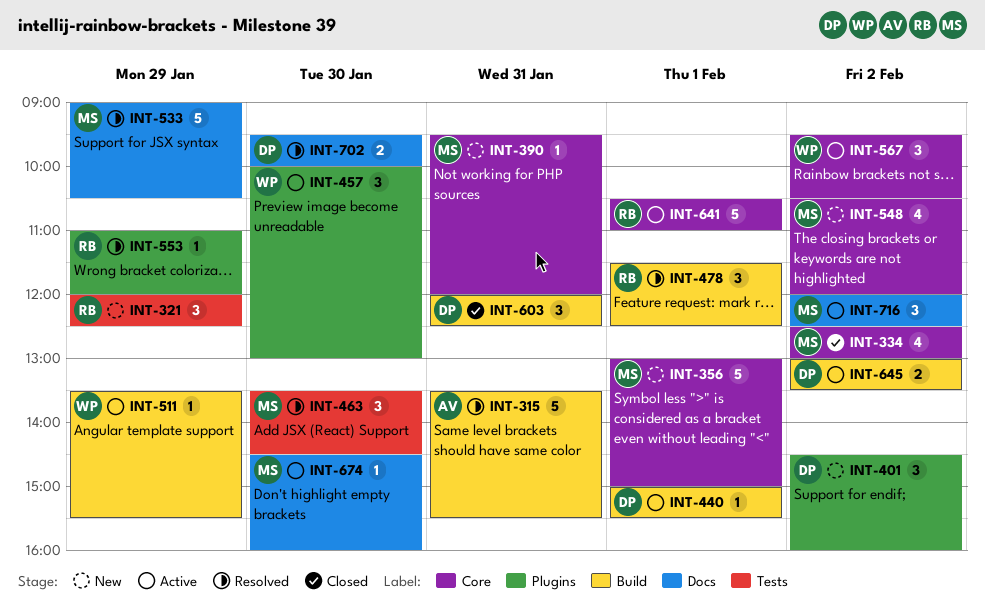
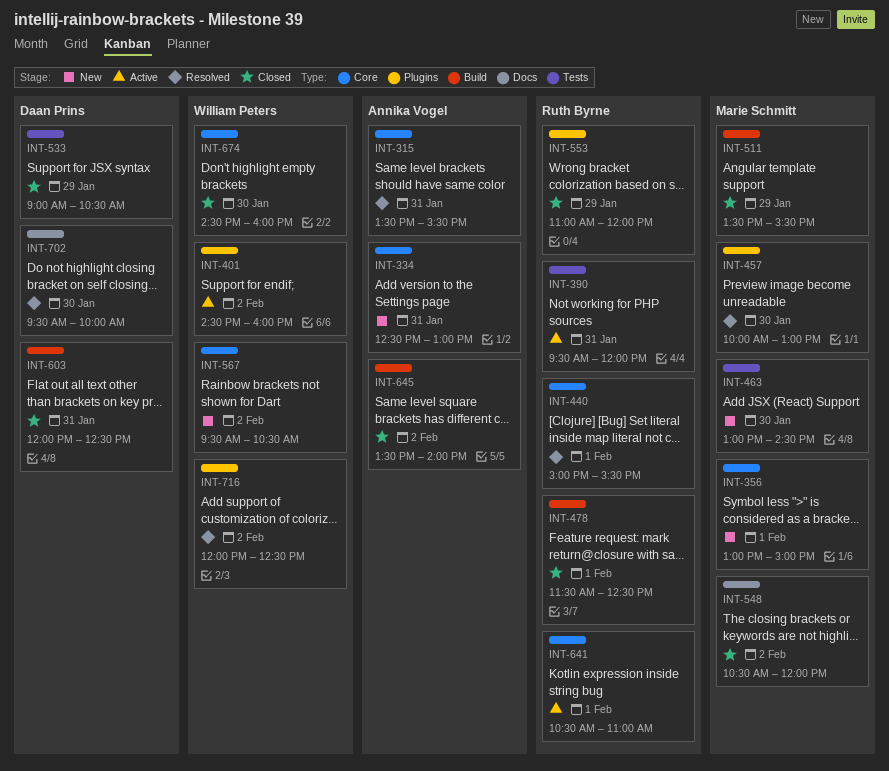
INT-315, label: Build -> Core
INT-321: present -> none
INT-334, status: Closed -> New
INT-334, owner: Marie Schmitt -> Annika Vogel
INT-334, day: Feb 2 -> Jan 31
INT-390, status: New -> Active
INT-390, owner: Marie Schmitt -> Ruth Byrne
INT-390, label: Core -> Tests
INT-401, status: New -> Active
INT-401, owner: Daan Prins -> William Peters
INT-440, status: Active -> Resolved
INT-440, owner: Daan Prins -> Ruth Byrne
INT-440, label: Build -> Core
INT-457, status: Active -> Resolved
INT-457, owner: William Peters -> Marie Schmitt
INT-463, status: Resolved -> New
INT-463, begins: 13:30 -> 13:00
INT-478, status: Resolved -> Closed
INT-511, status: Active -> Closed
INT-511, owner: William Peters -> Marie Schmitt
INT-533, status: Resolved -> Closed
INT-533, owner: Marie Schmitt -> Daan Prins
INT-533, label: Docs -> Tests
INT-548, status: New -> Closed
INT-548, label: Core -> Docs
INT-553, status: Resolved -> Closed
INT-567, status: Active -> New
INT-645, status: Active -> Closed
INT-645, owner: Daan Prins -> Annika Vogel
INT-645, begins: 13:00 -> 13:30
INT-645, ends: 13:30 -> 14:00
INT-674, status: Active -> Closed
INT-674, owner: Marie Schmitt -> William Peters
INT-674, label: Docs -> Core
INT-716, status: Active -> Resolved
INT-716, owner: Marie Schmitt -> William Peters
INT-716, label: Docs -> Plugins

